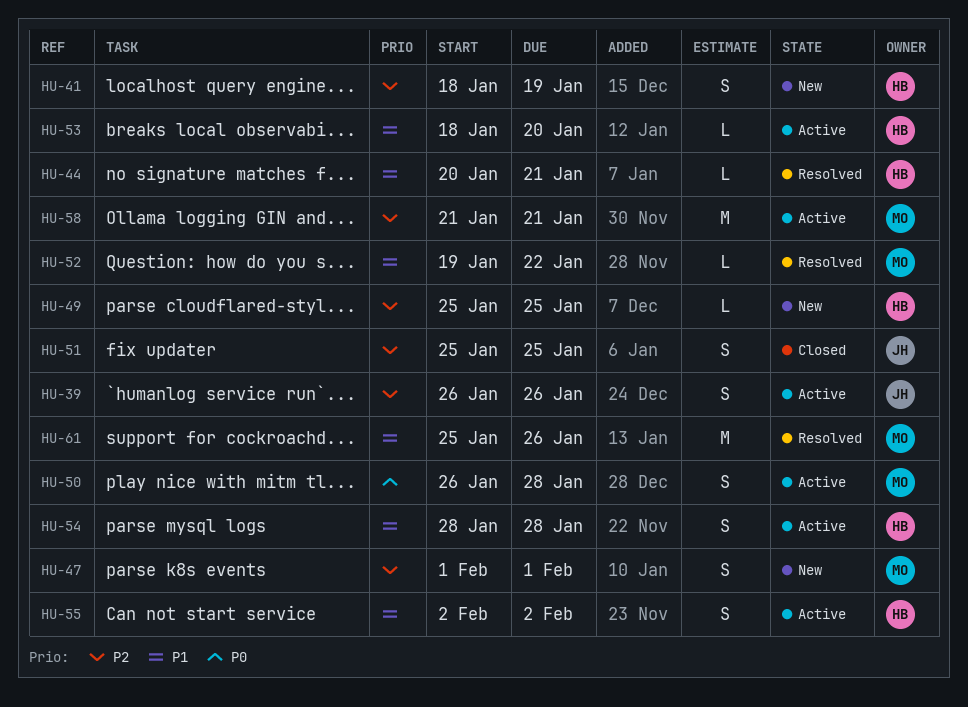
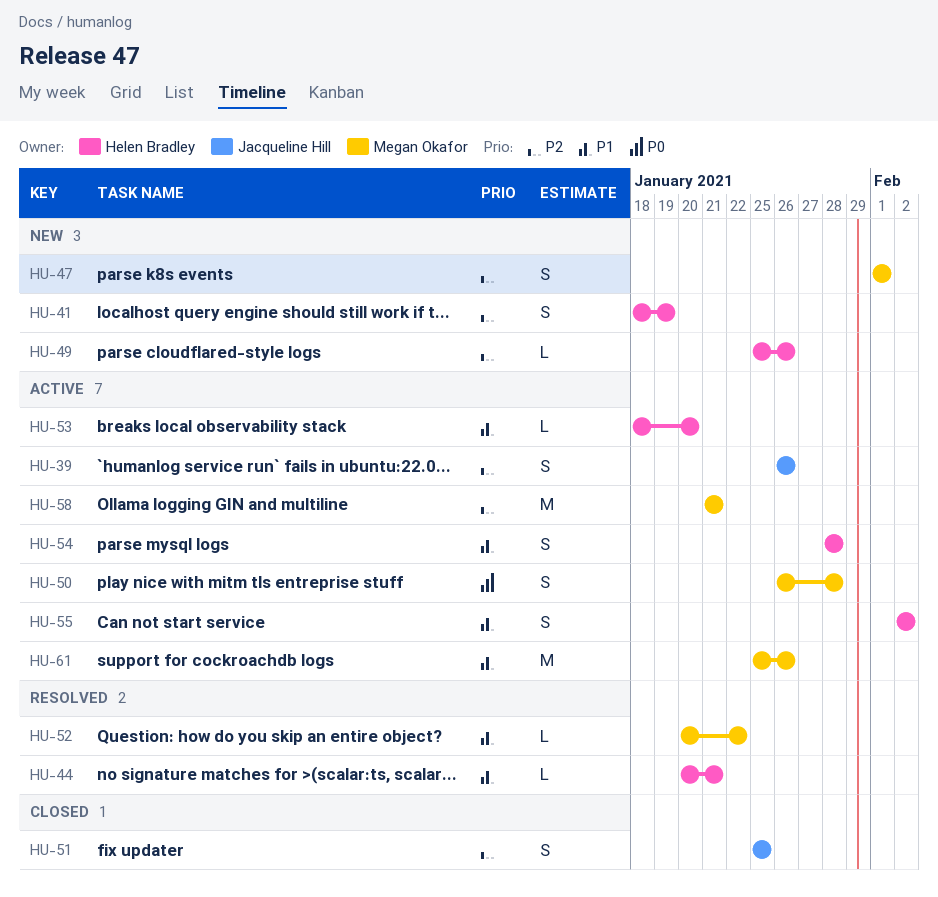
HU-49, due: Jan 25 -> Jan 26
HU-52, start: Jan 19 -> Jan 20
HU-61, status: Resolved -> Active

